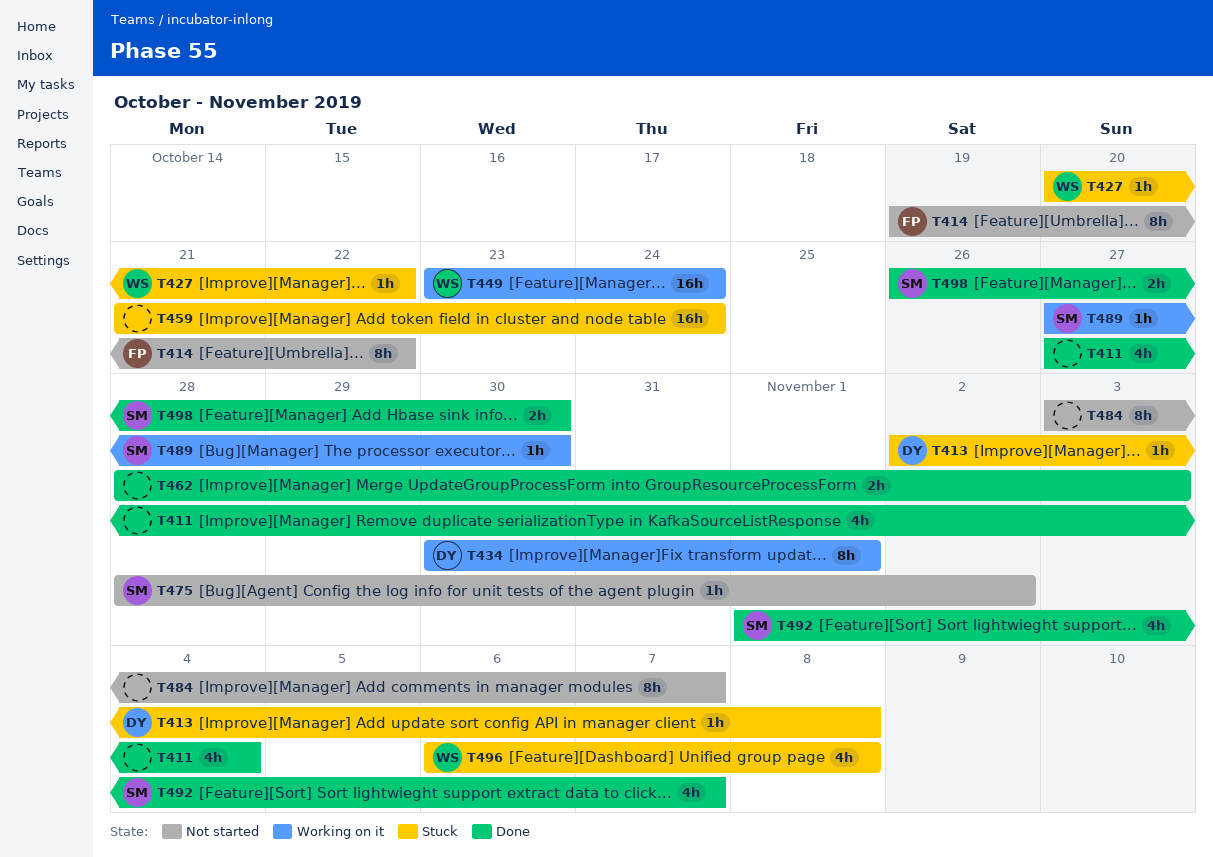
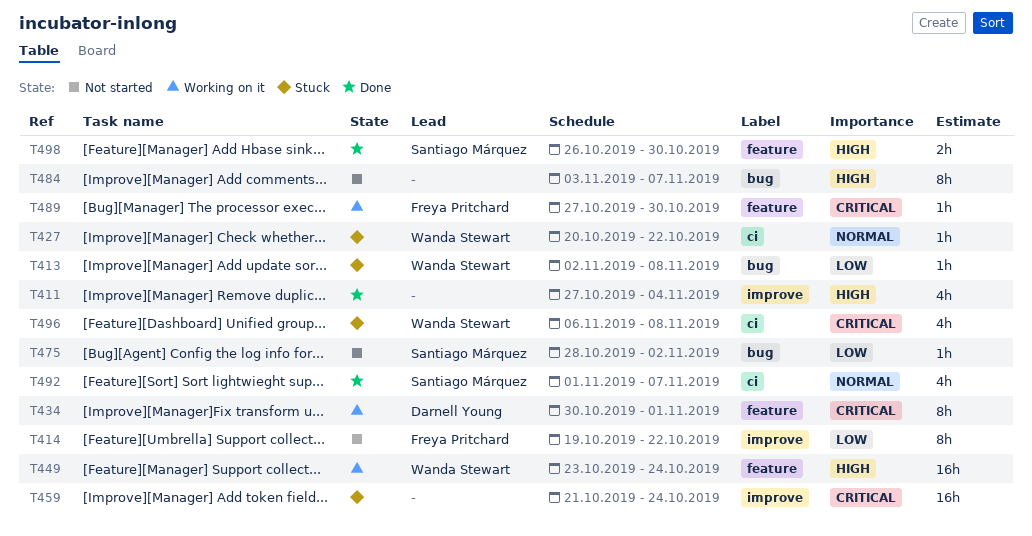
T413, owner: Darnell Young -> Wanda Stewart
T462: present -> none
T489, owner: Santiago Márquez -> Freya Pritchard

